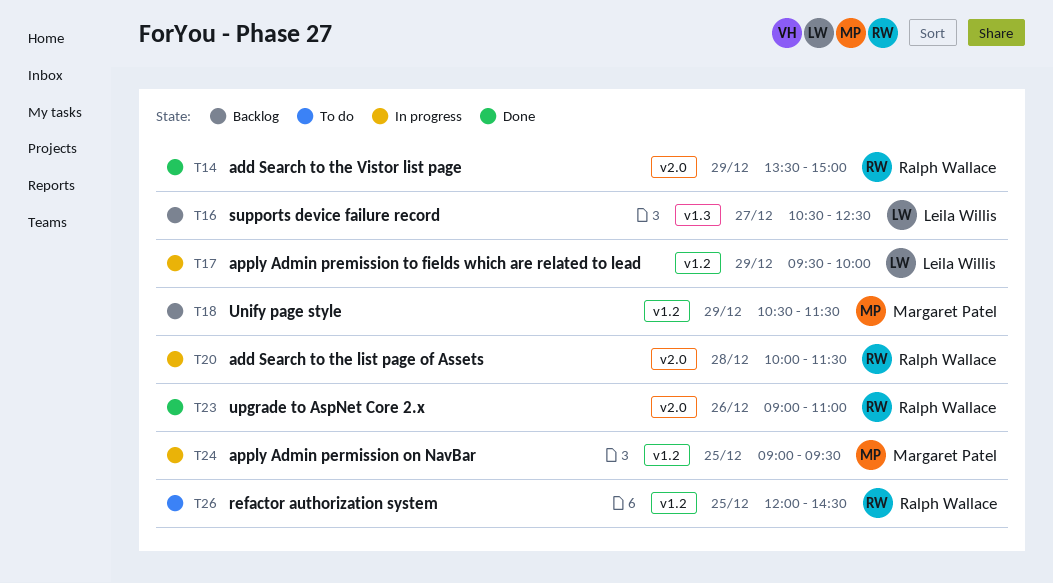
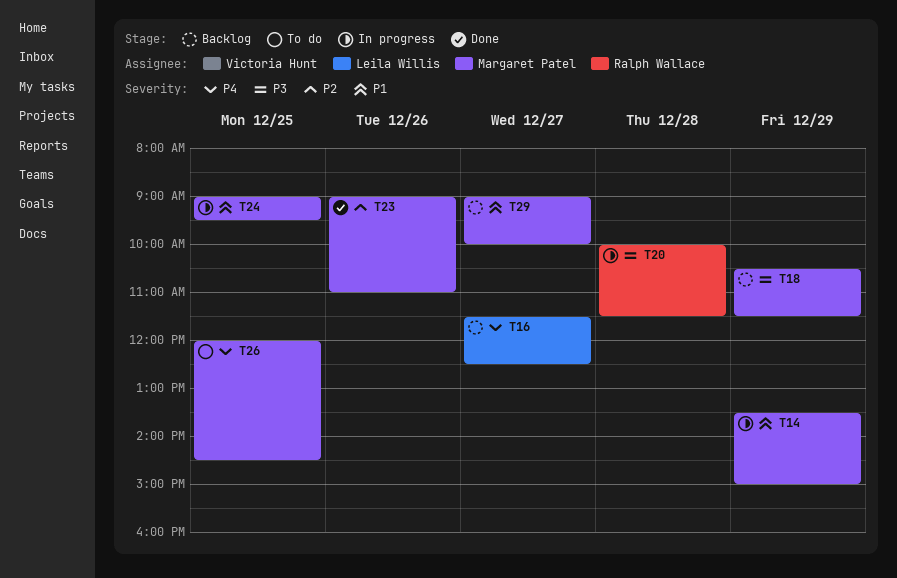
T14, status: Done -> In progress
T14, owner: Ralph Wallace -> Margaret Patel
T16, begins: 10:30 -> 11:30
T17: present -> none
T23, owner: Ralph Wallace -> Margaret Patel
T26, owner: Ralph Wallace -> Margaret Patel
T29: none -> present

